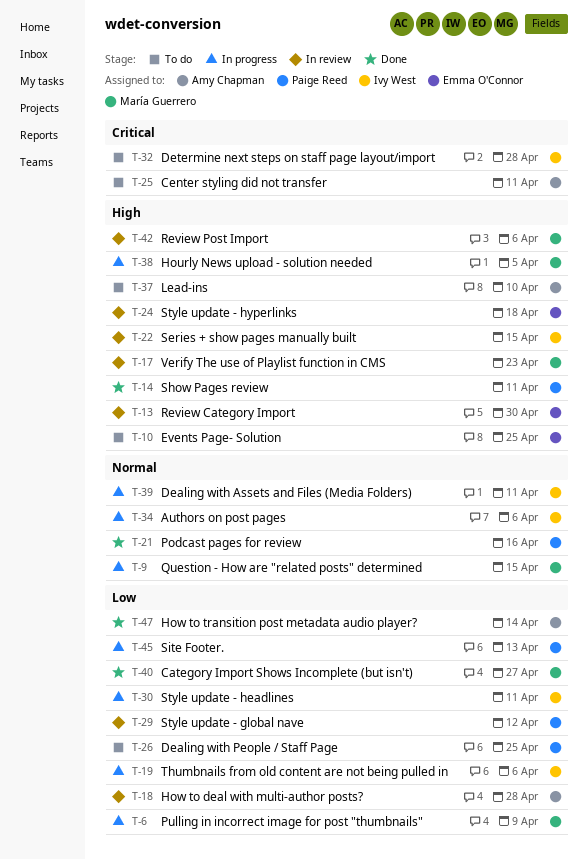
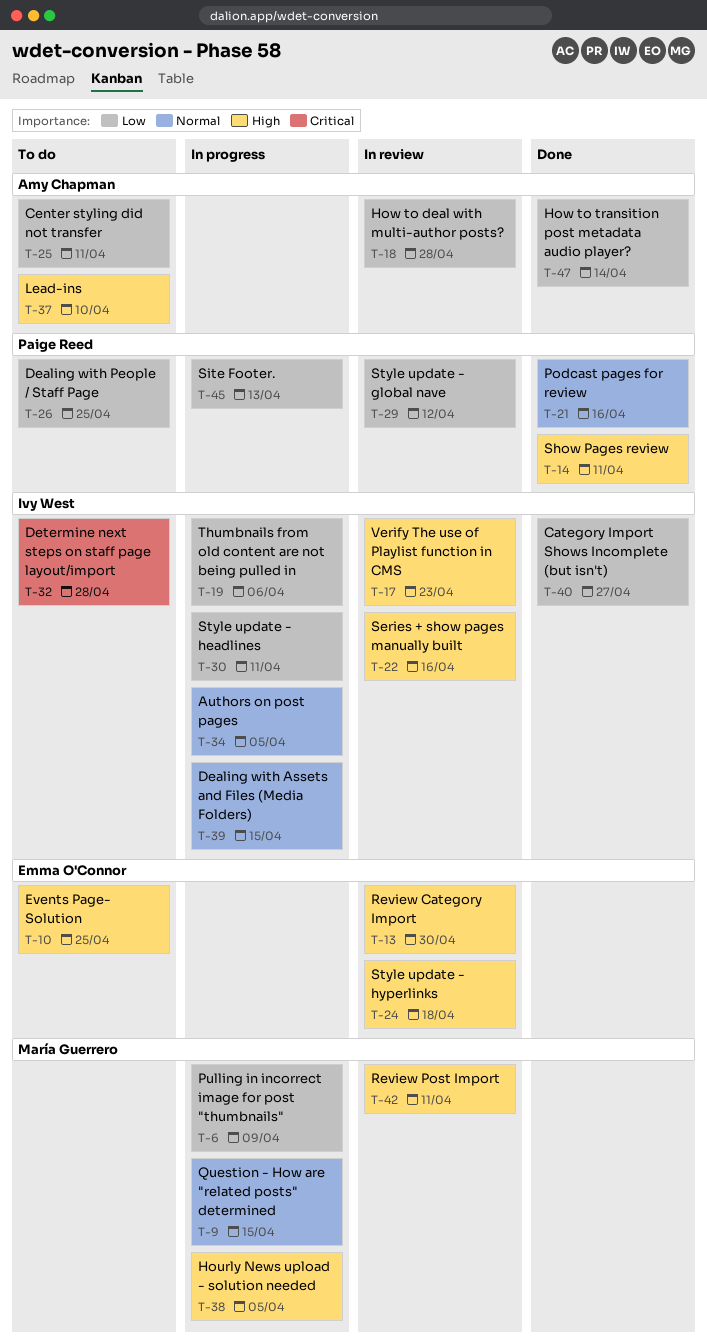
T-17, owner: María Guerrero -> Ivy West
T-22, due: Apr 15 -> Apr 16
T-25, priority: Critical -> Low
T-34, due: Apr 6 -> Apr 5
T-39, due: Apr 11 -> Apr 15
T-40, owner: María Guerrero -> Ivy West
T-42, due: Apr 6 -> Apr 11

